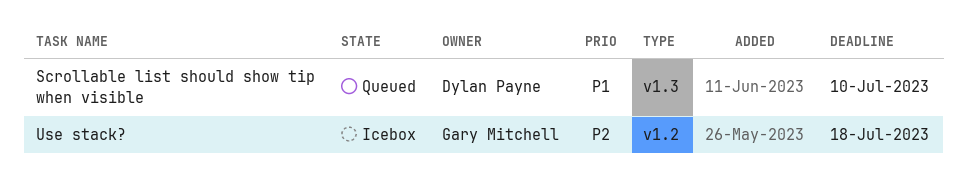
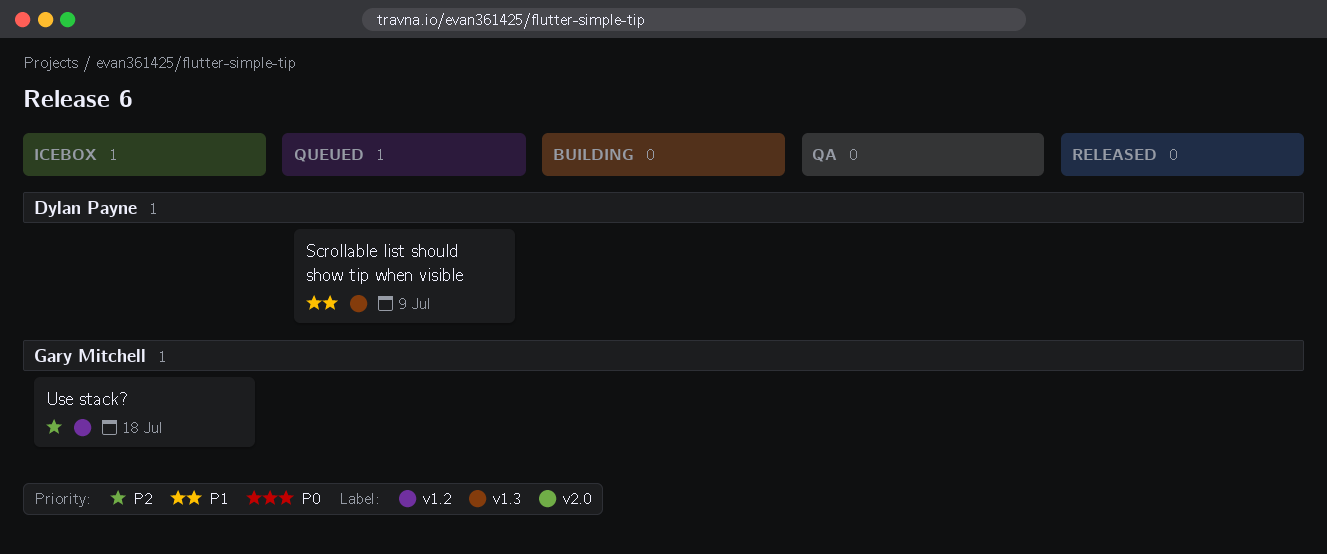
Scrollable list should show tip when visible, due: Jul 10 -> Jul 9

